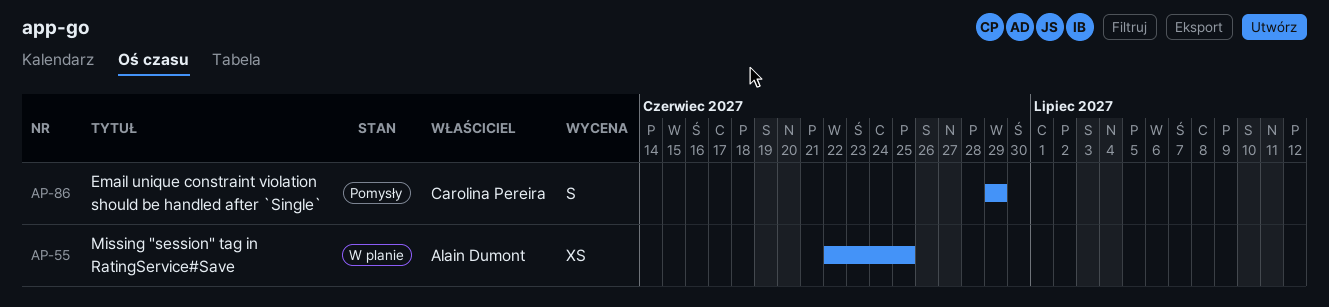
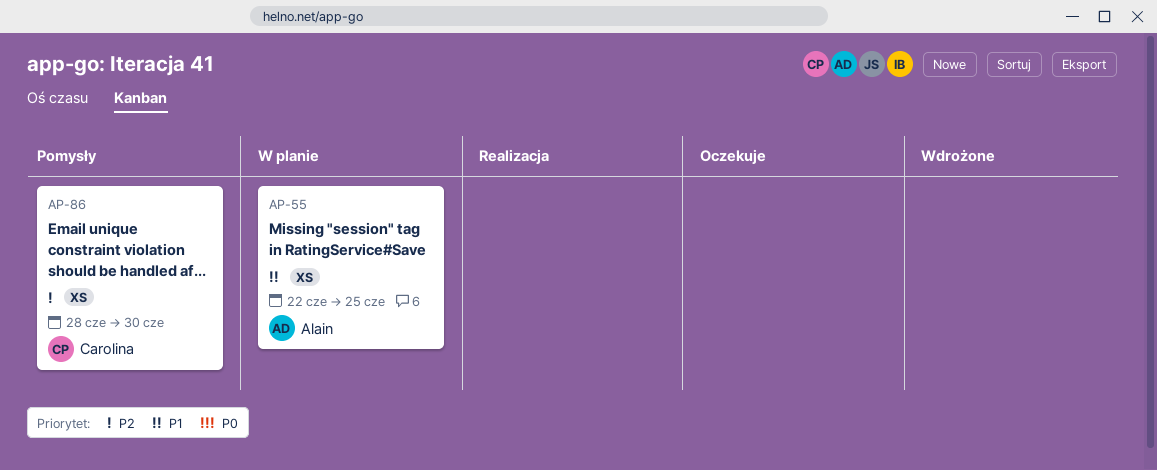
AP-86, estimate: S -> XS
AP-86, start: Jun 29 -> Jun 28
AP-86, due: Jun 29 -> Jun 30

